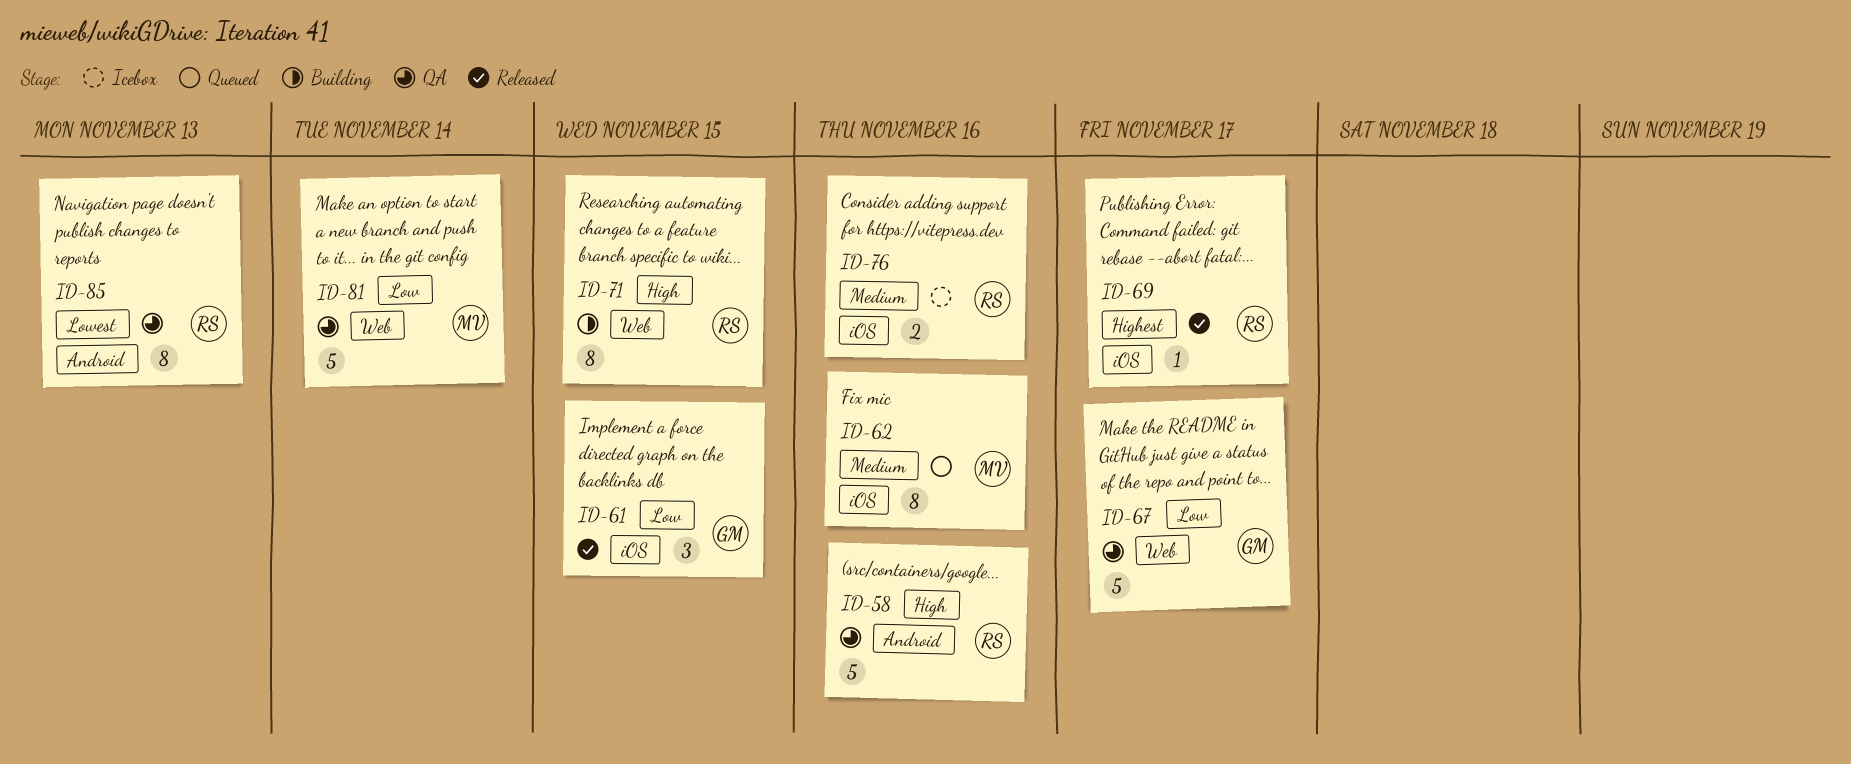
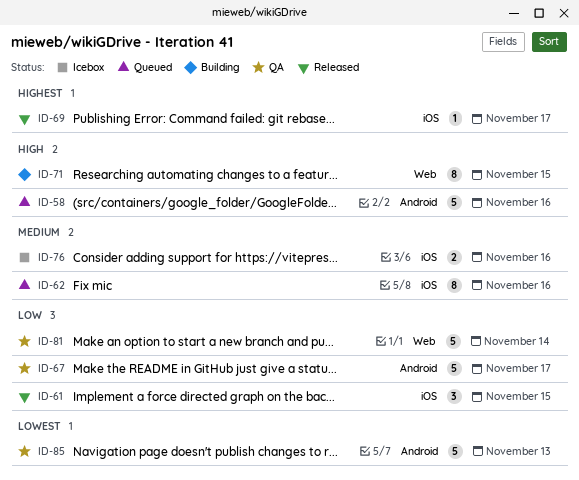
ID-58, status: QA -> Queued
ID-67, label: Web -> Android
ID-85, estimate: 8 -> 5

